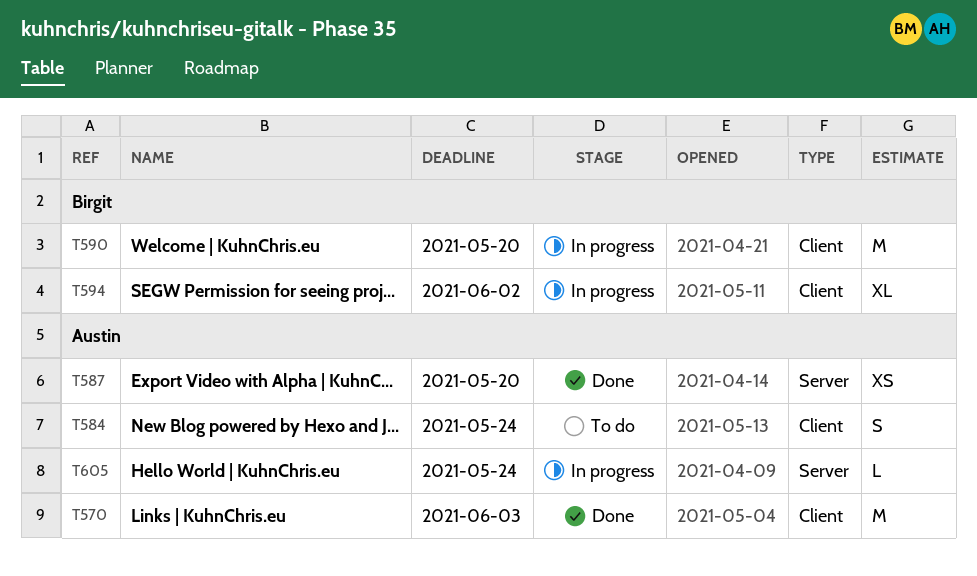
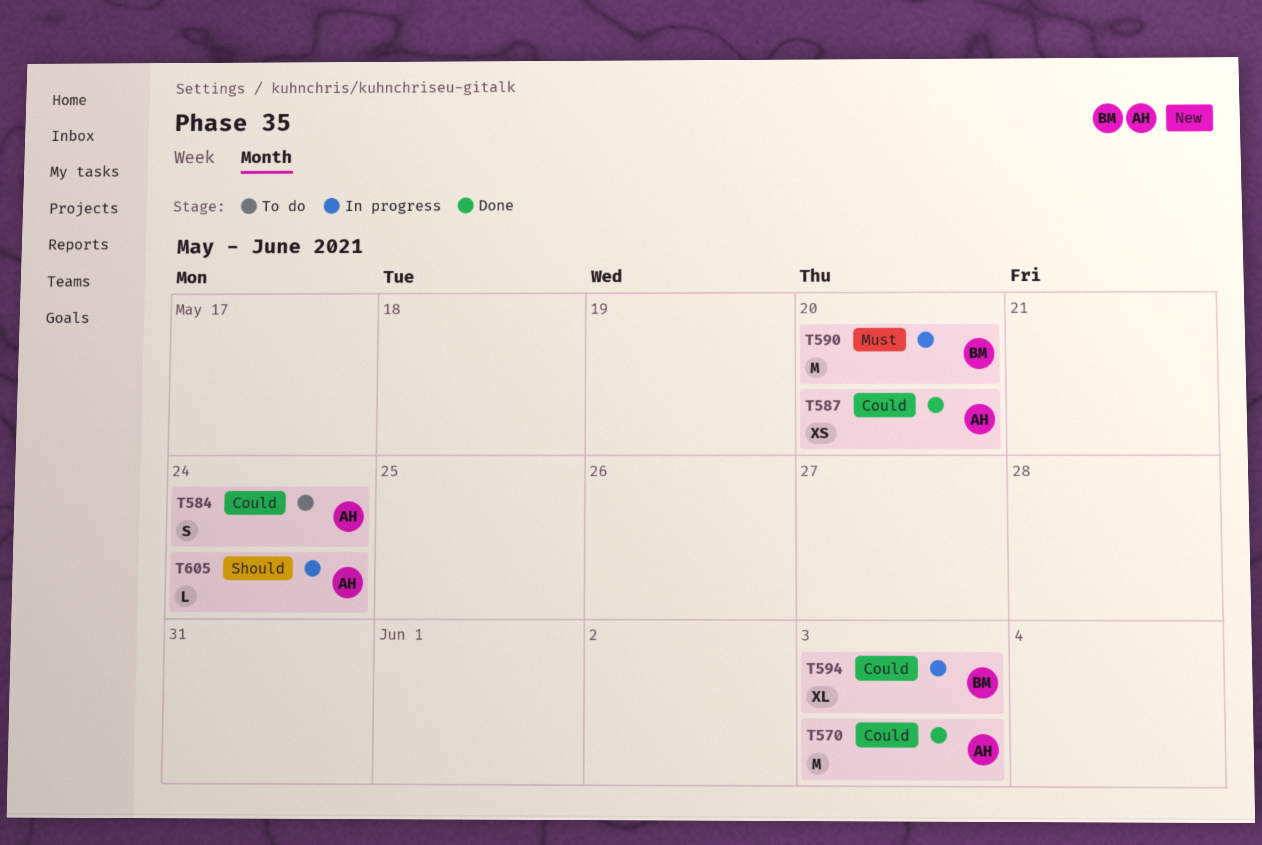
T594, due: Jun 2 -> Jun 3

